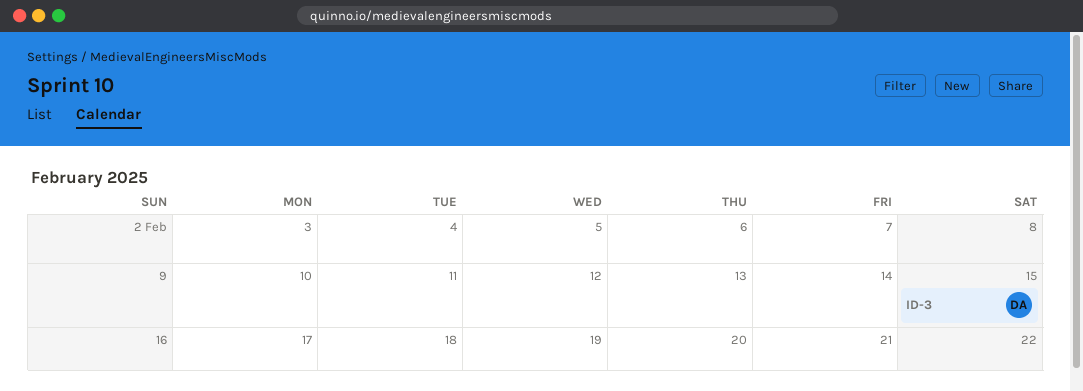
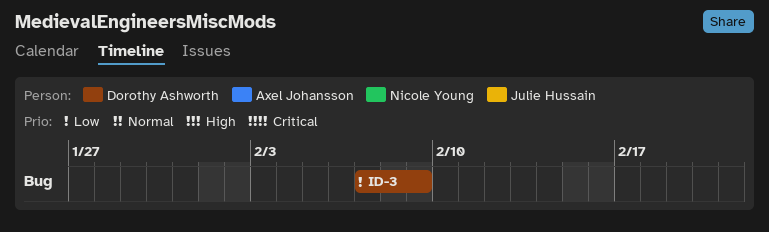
ID-3, due: Feb 15 -> Feb 9

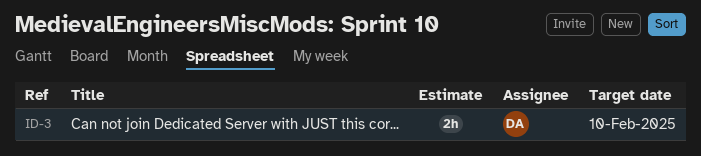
ID-3, due: Feb 9 -> Feb 10

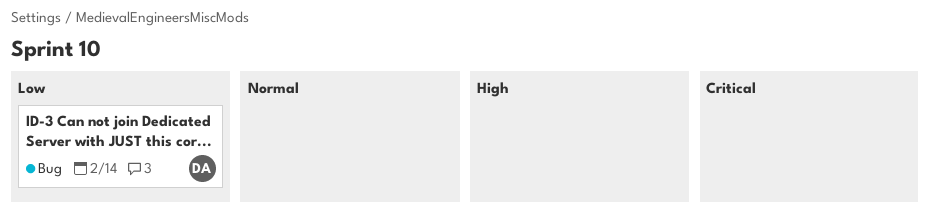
ID-3, due: Feb 10 -> Feb 14

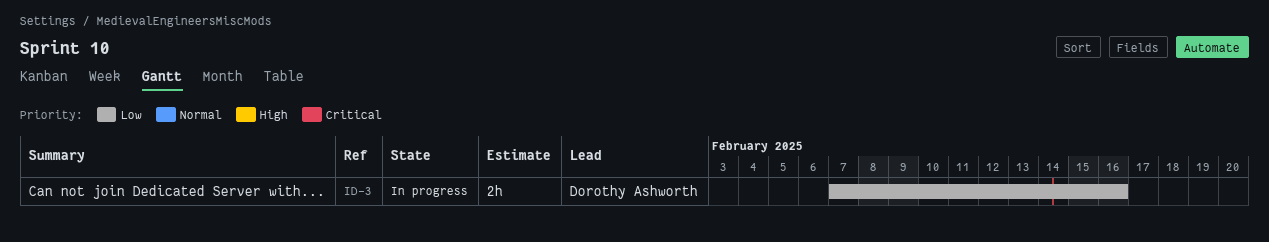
ID-3, due: Feb 14 -> Feb 16

